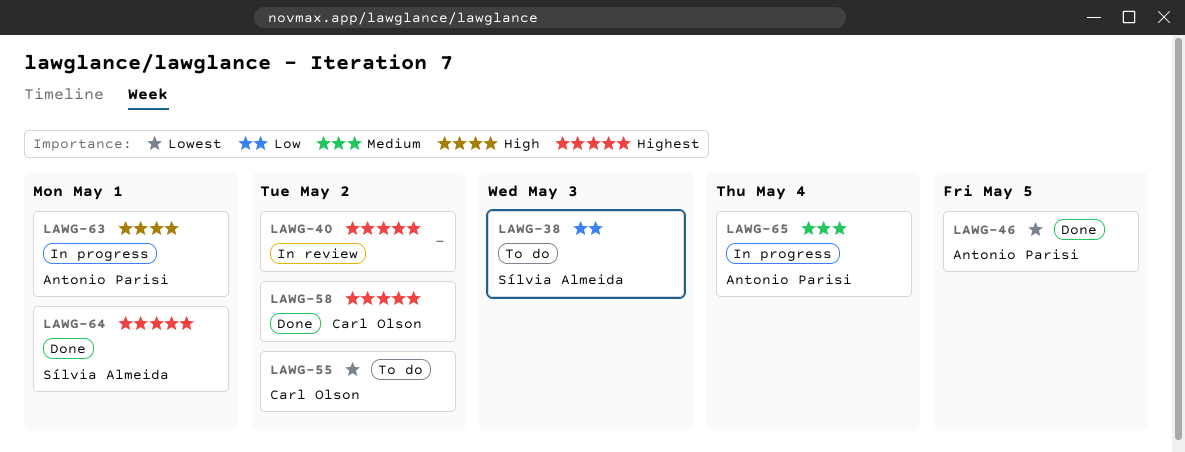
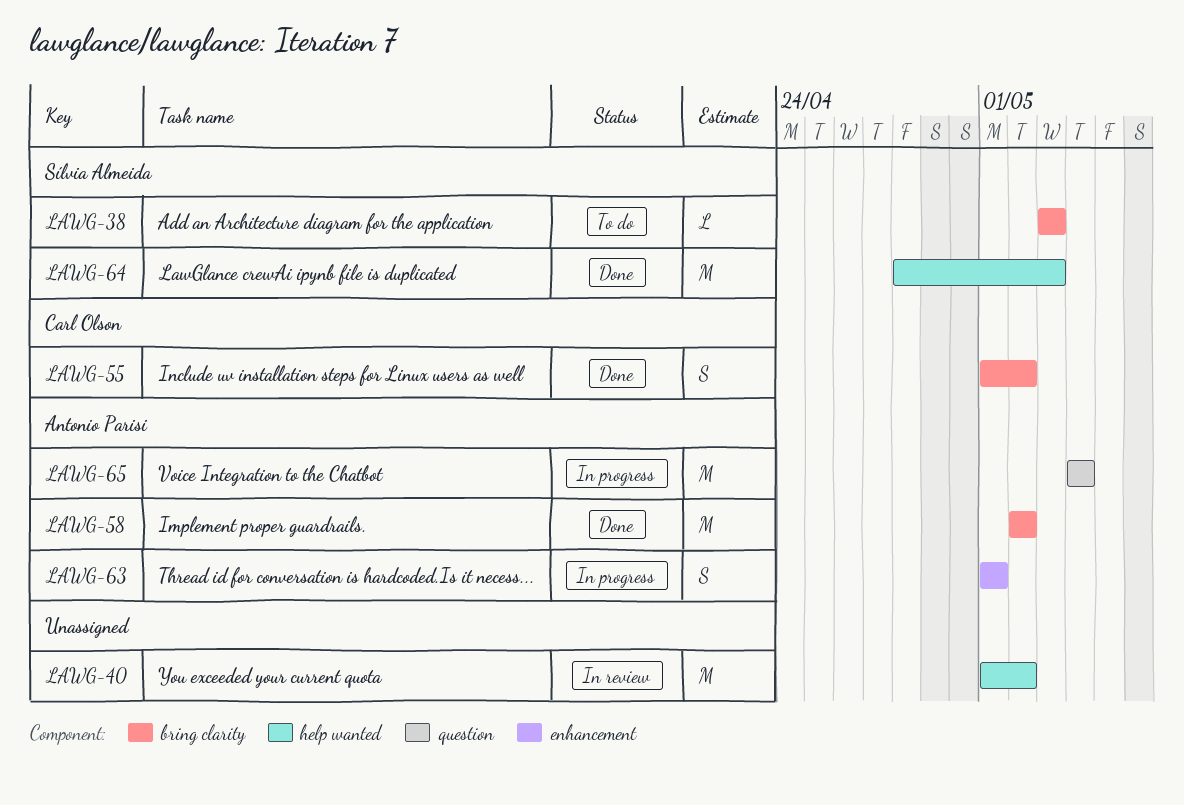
LAWG-46: present -> none
LAWG-55, status: To do -> Done
LAWG-58, owner: Carl Olson -> Antonio Parisi
LAWG-64, due: May 1 -> May 3

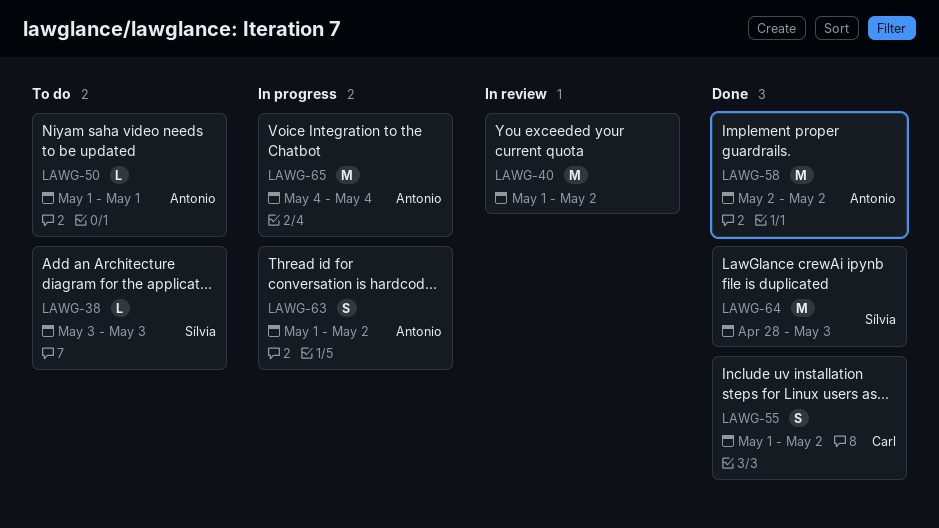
LAWG-50: none -> present
LAWG-63, due: May 1 -> May 2

